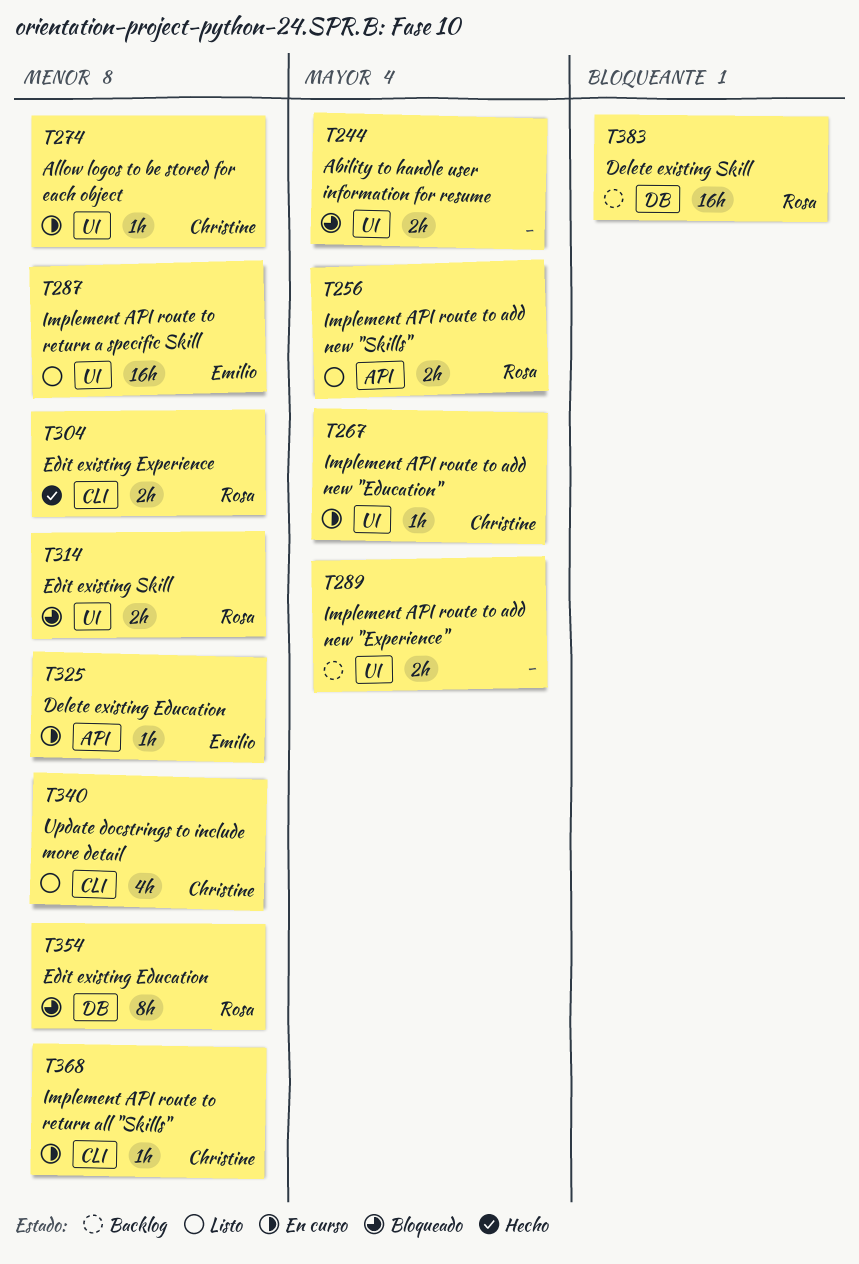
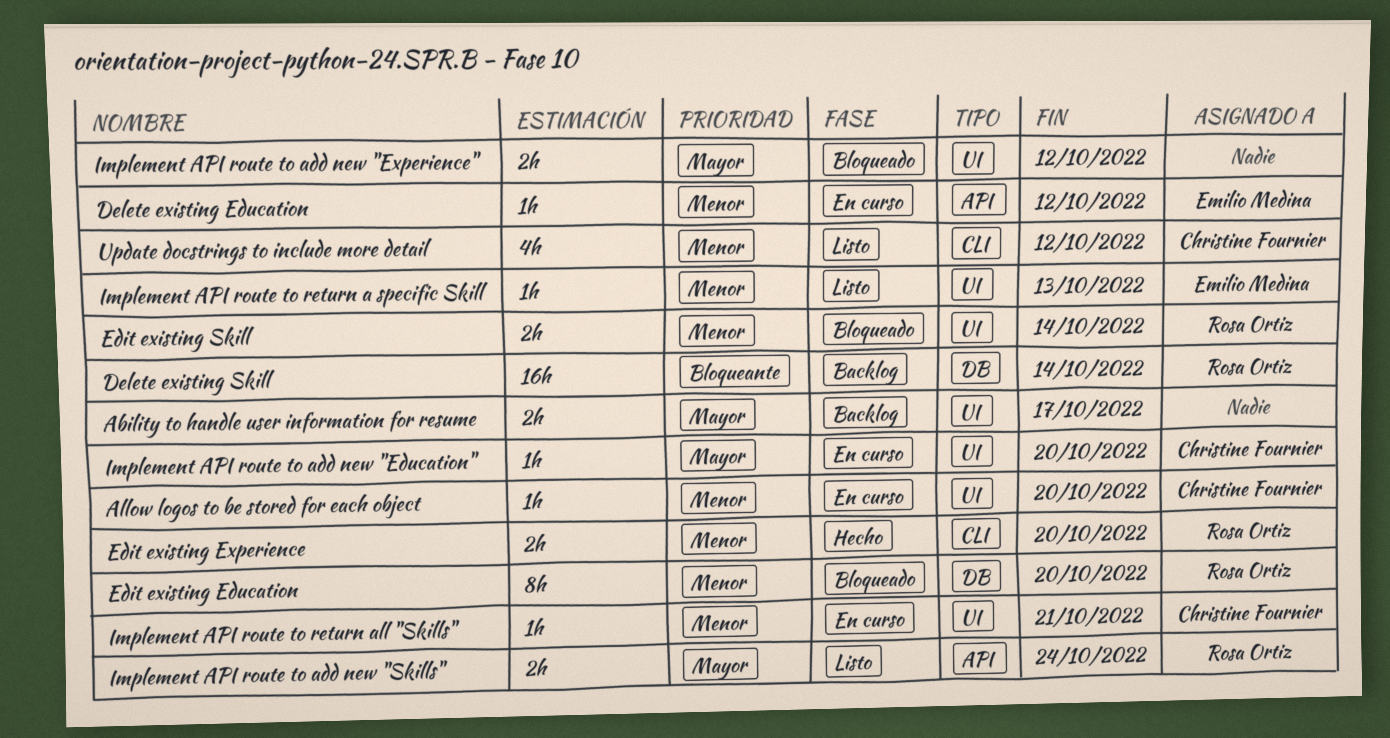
Ability to handle user information for resume, status: Bloqueado -> Backlog
Implement API route to add new "Experience", status: Backlog -> Bloqueado
Implement API route to return a specific Skill, estimate: 16h -> 1h
Implement API route to return all "Skills", label: CLI -> UI

